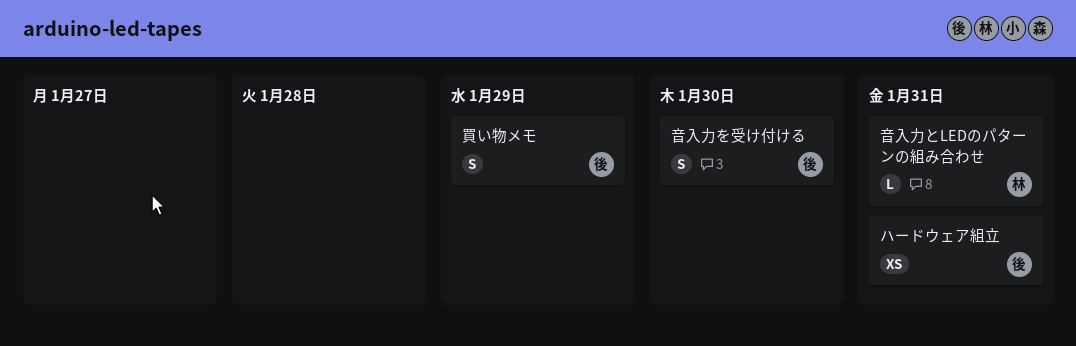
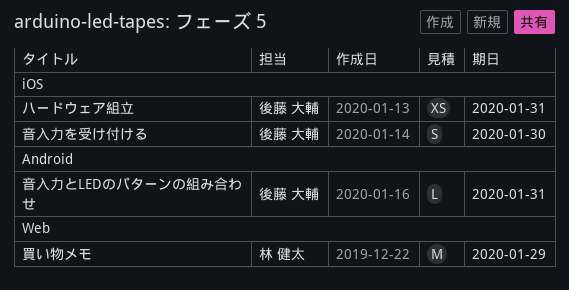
買い物メモ, owner: 後藤 大輔 -> 林 健太
買い物メモ, estimate: S -> M
音入力とLEDのパターンの組み合わせ, owner: 林 健太 -> 後藤 大輔

